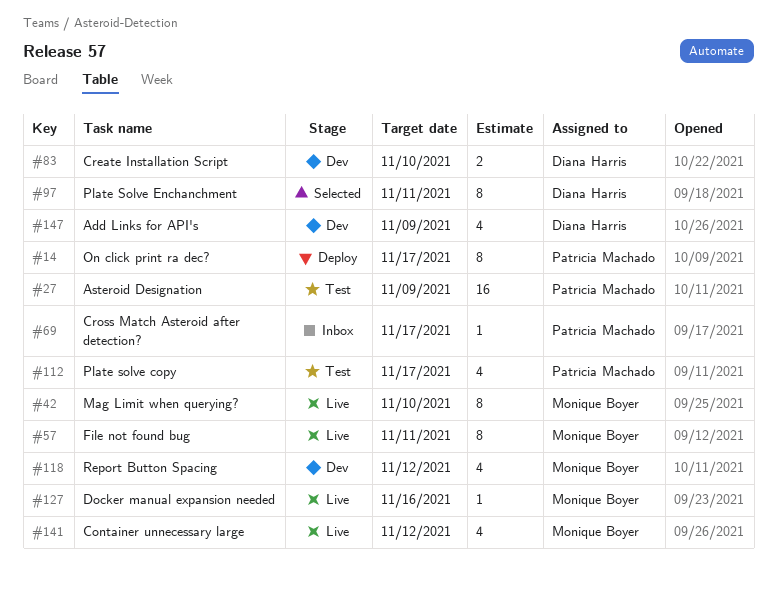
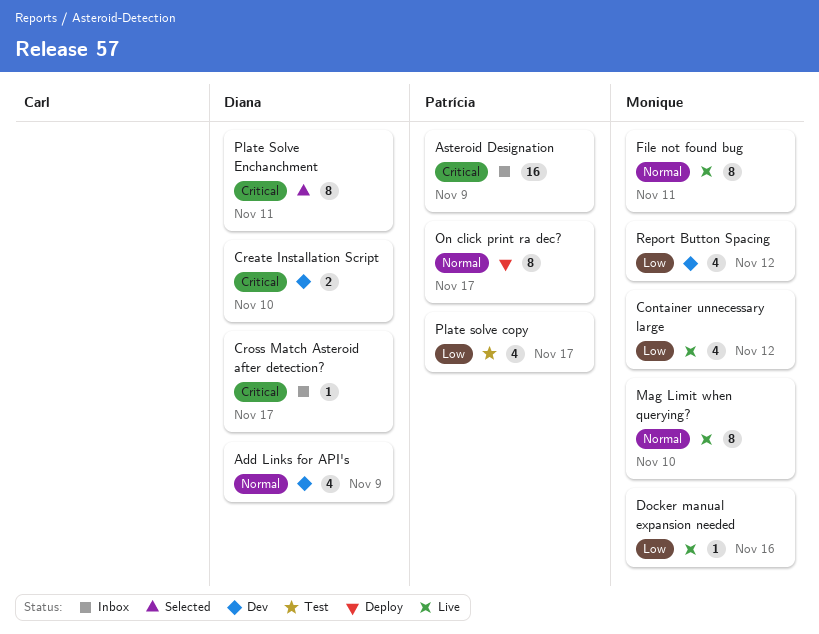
Asteroid Designation, status: Test -> Inbox
Cross Match Asteroid after detection?, owner: Patrícia Machado -> Diana Harris

